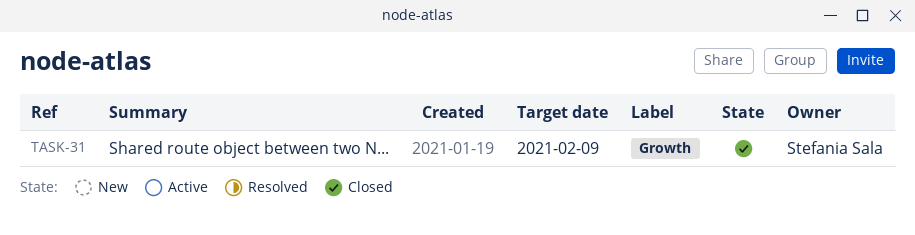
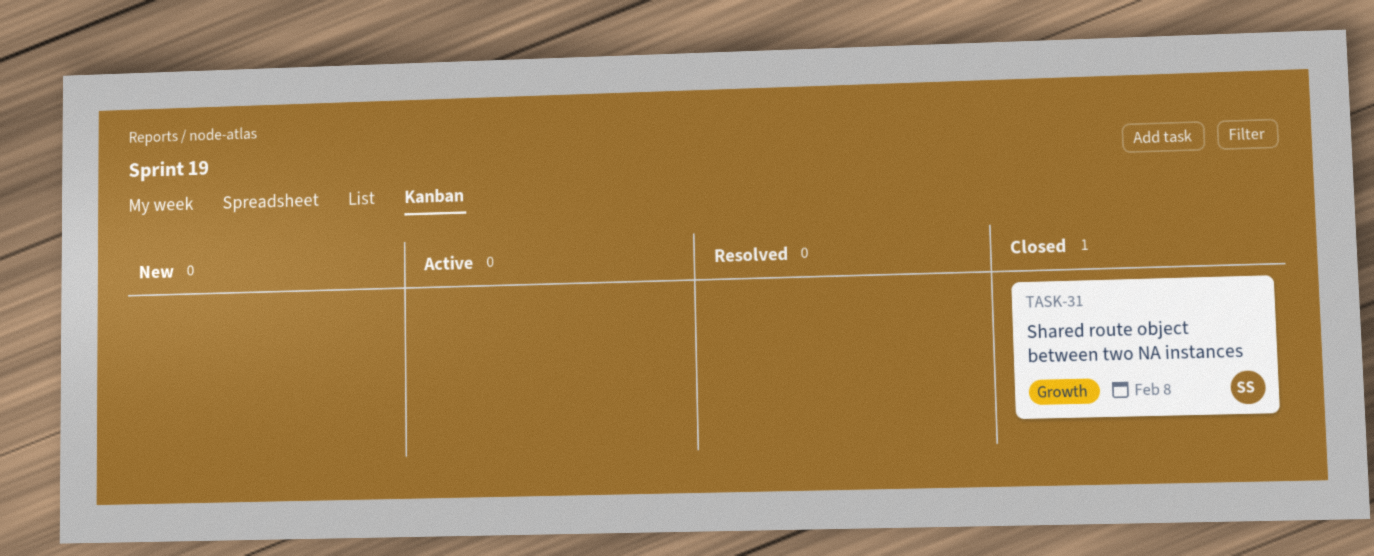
TASK-31, due: Feb 9 -> Feb 8

